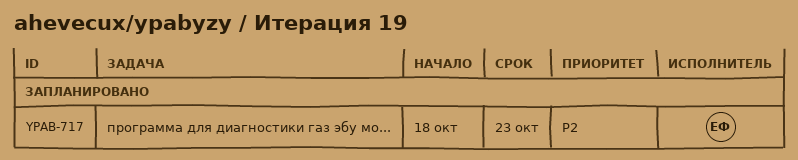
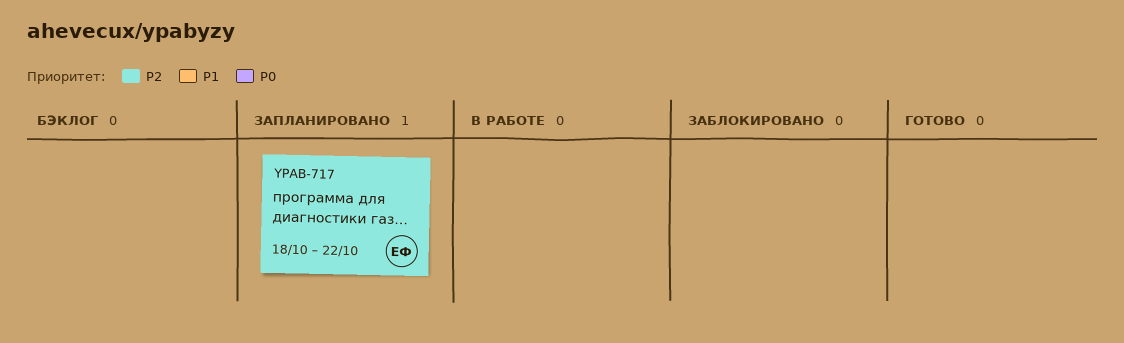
YPAB-717, due: Oct 23 -> Oct 22

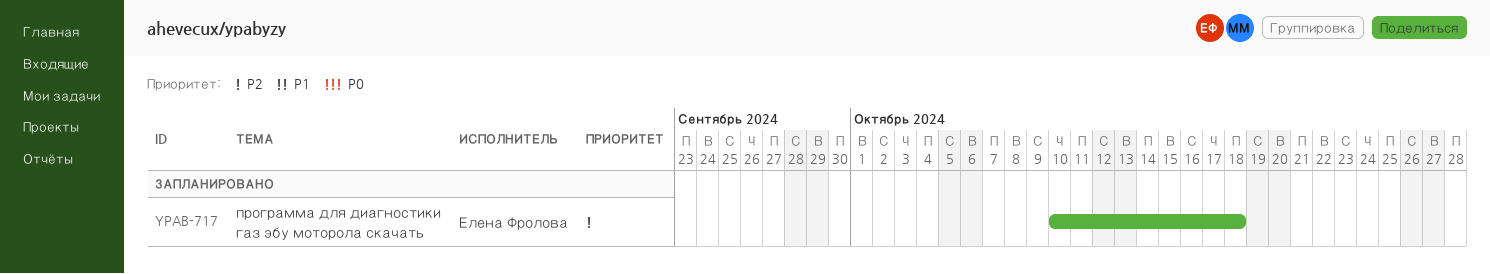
YPAB-717, start: Oct 18 -> Oct 10
YPAB-717, due: Oct 22 -> Oct 18

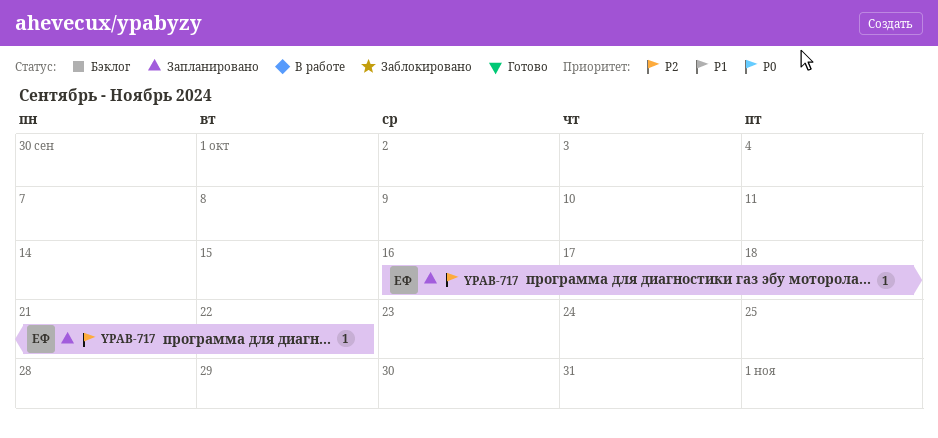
YPAB-717, start: Oct 10 -> Oct 16
YPAB-717, due: Oct 18 -> Oct 22

